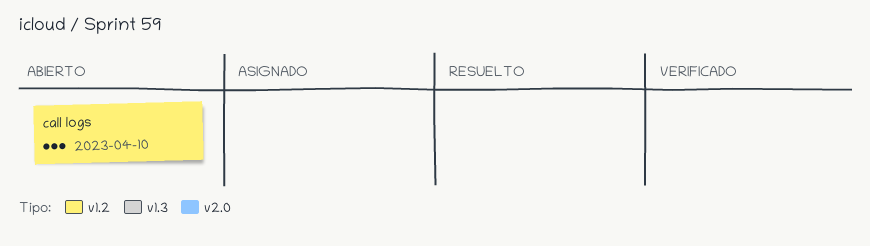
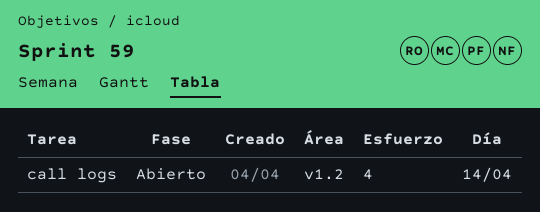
call logs, estimate: 3 -> 4
call logs, day: Apr 10 -> Apr 14

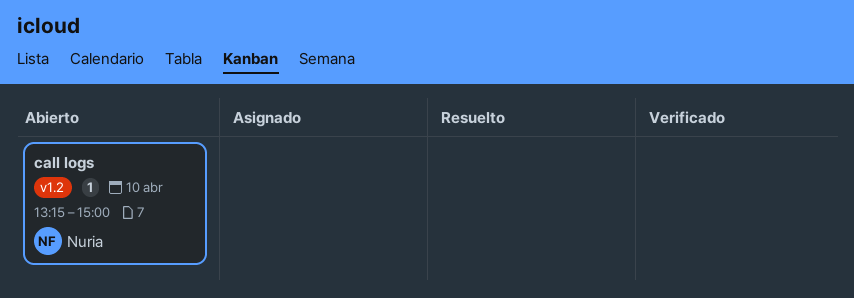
call logs, estimate: 4 -> 1
call logs, day: Apr 14 -> Apr 10

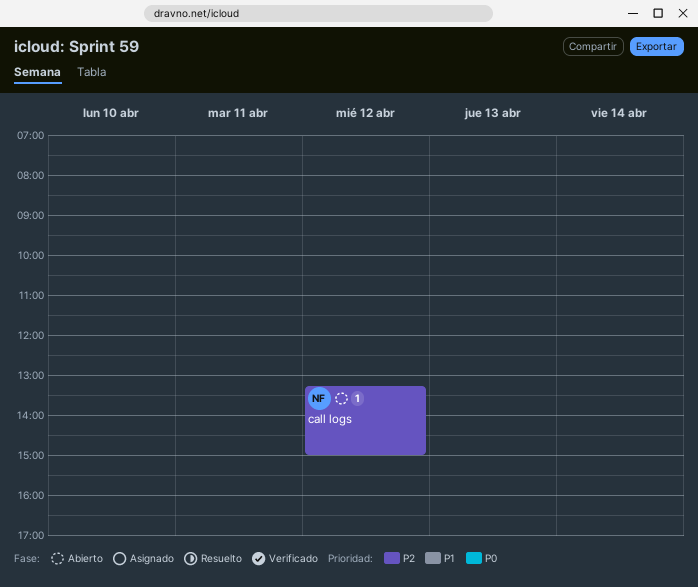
call logs, day: Apr 10 -> Apr 12

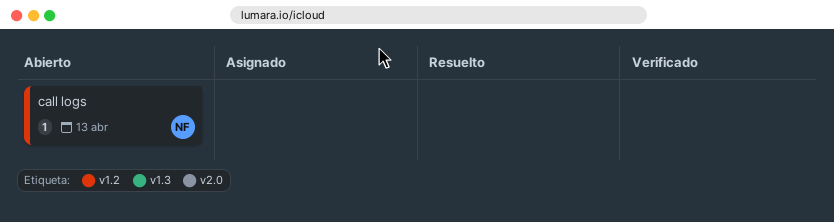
call logs, day: Apr 12 -> Apr 13

